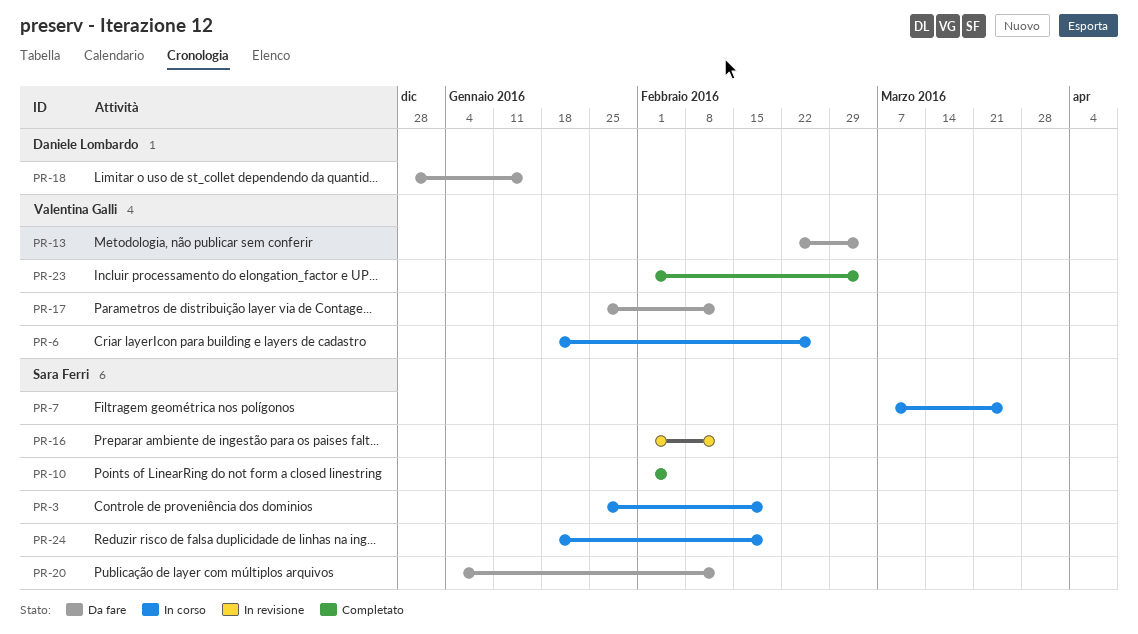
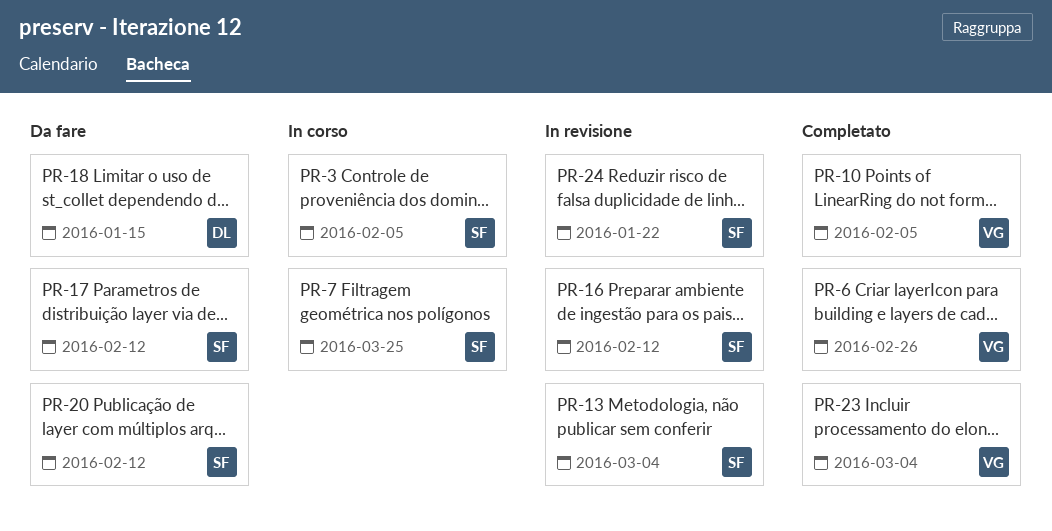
PR-3, due: Feb 19 -> Feb 5
PR-6, status: In corso -> Completato
PR-10, owner: Sara Ferri -> Valentina Galli
PR-13, status: Da fare -> In revisione
PR-13, owner: Valentina Galli -> Sara Ferri
PR-17, owner: Valentina Galli -> Sara Ferri
PR-24, status: In corso -> In revisione
PR-24, due: Feb 19 -> Jan 22

